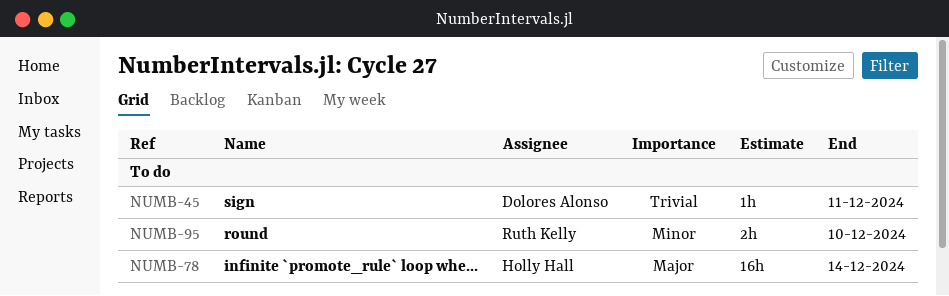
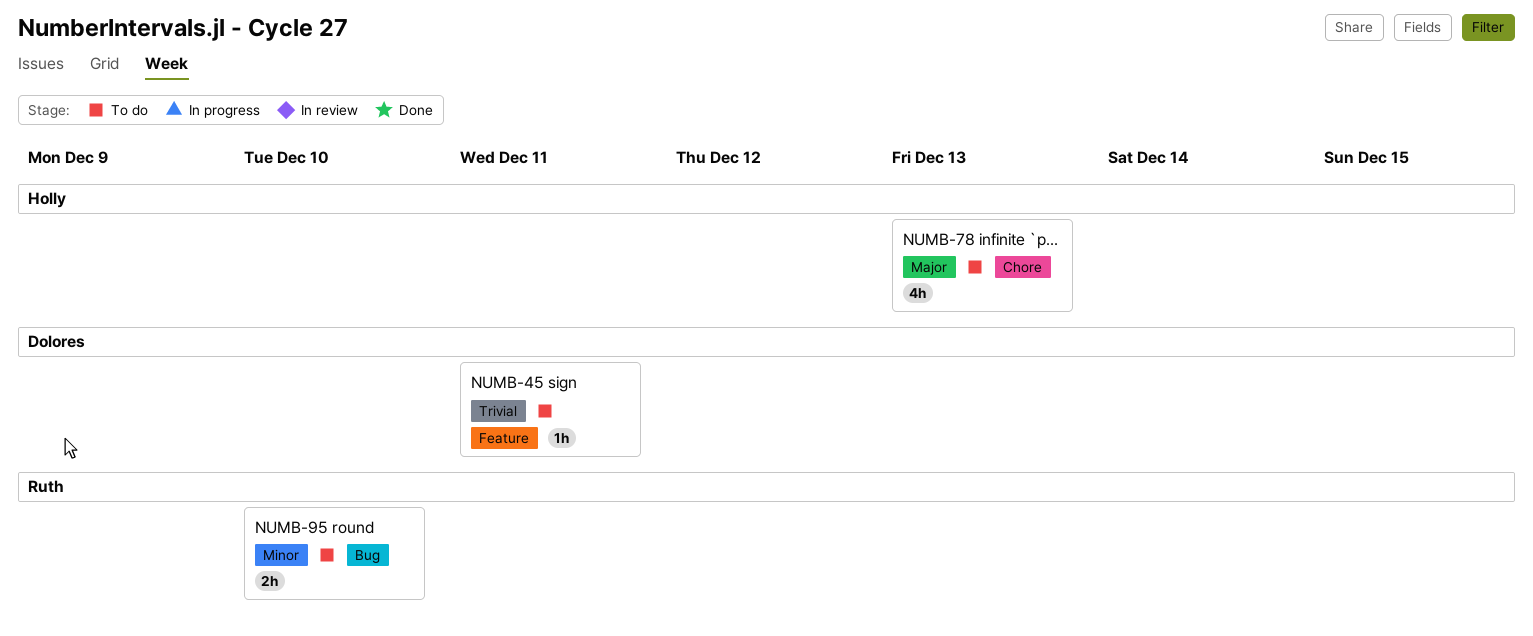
NUMB-78, estimate: 16h -> 4h
NUMB-78, due: Dec 14 -> Dec 13

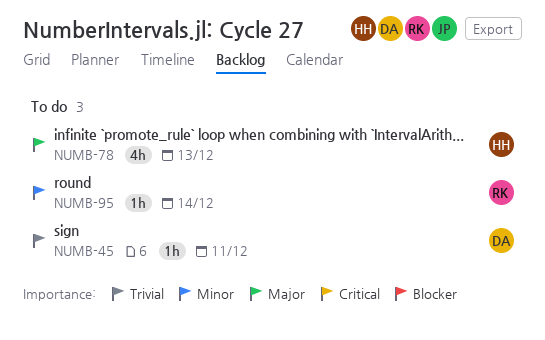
NUMB-95, estimate: 2h -> 1h
NUMB-95, due: Dec 10 -> Dec 14

